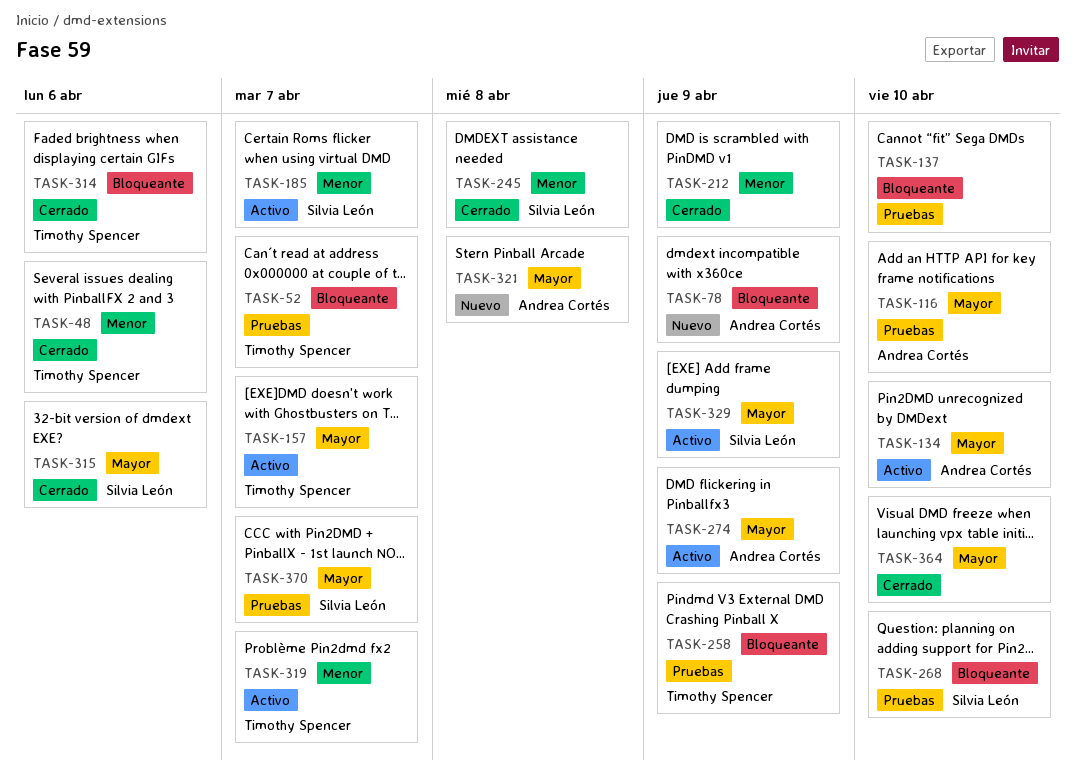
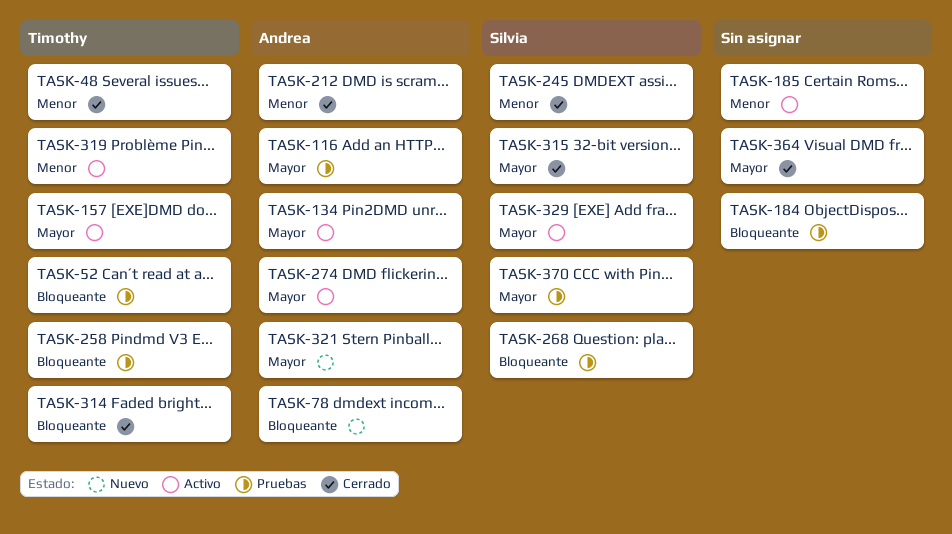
TASK-137: present -> none
TASK-184: none -> present
TASK-185, owner: Silvia León -> none
TASK-212, owner: none -> Andrea Cortés

